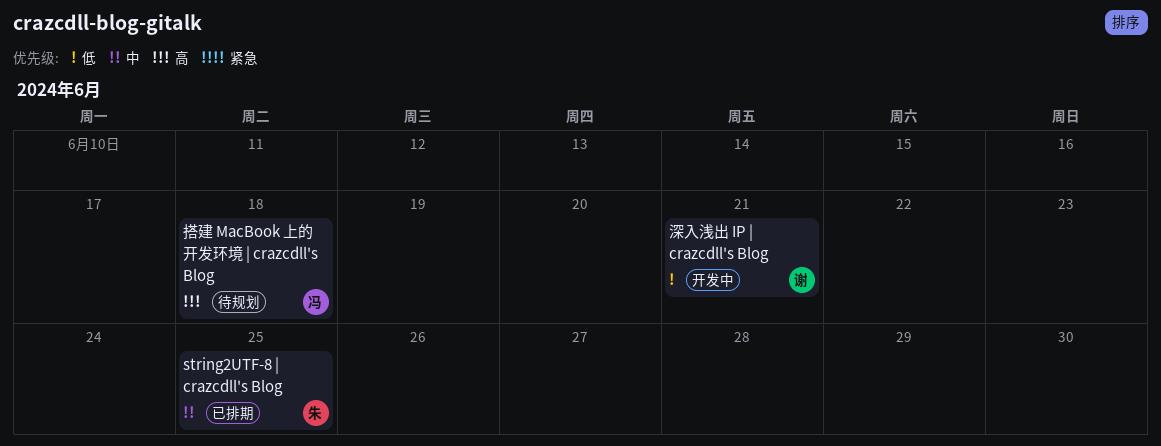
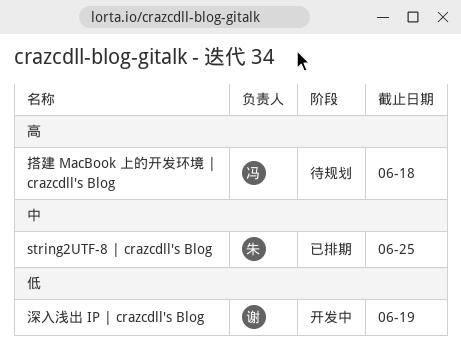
深入浅出 IP | crazcdll's Blog, due: Jun 21 -> Jun 19

